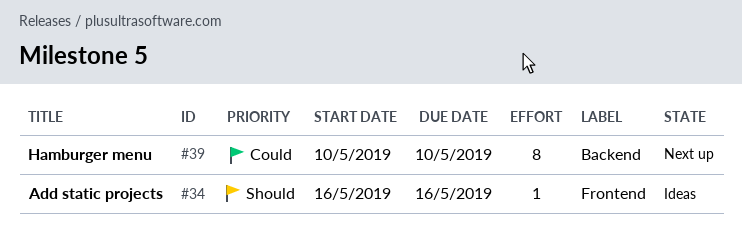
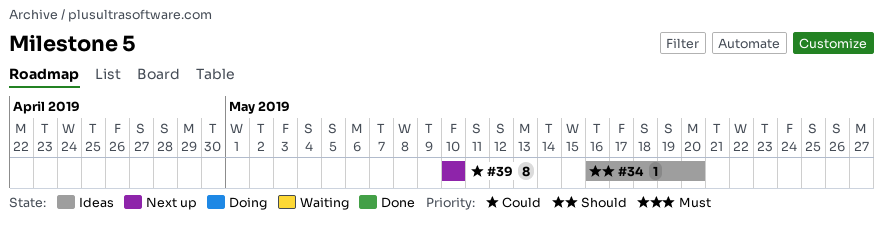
#34, due: May 16 -> May 20

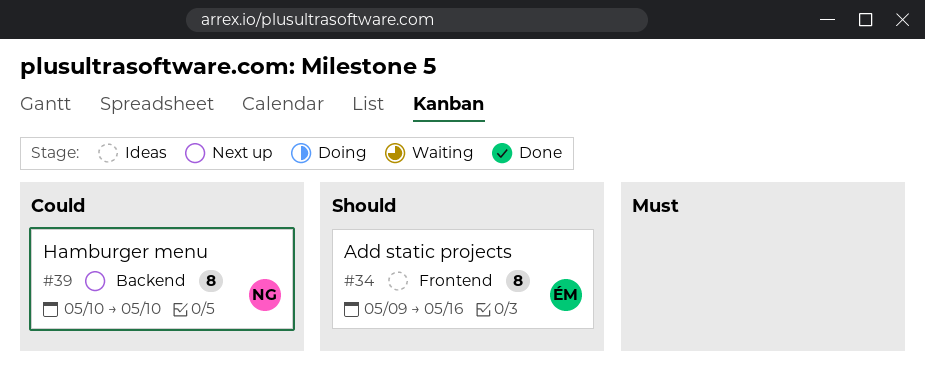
#34, estimate: 1 -> 8
#34, start: May 16 -> May 9
#34, due: May 20 -> May 16

